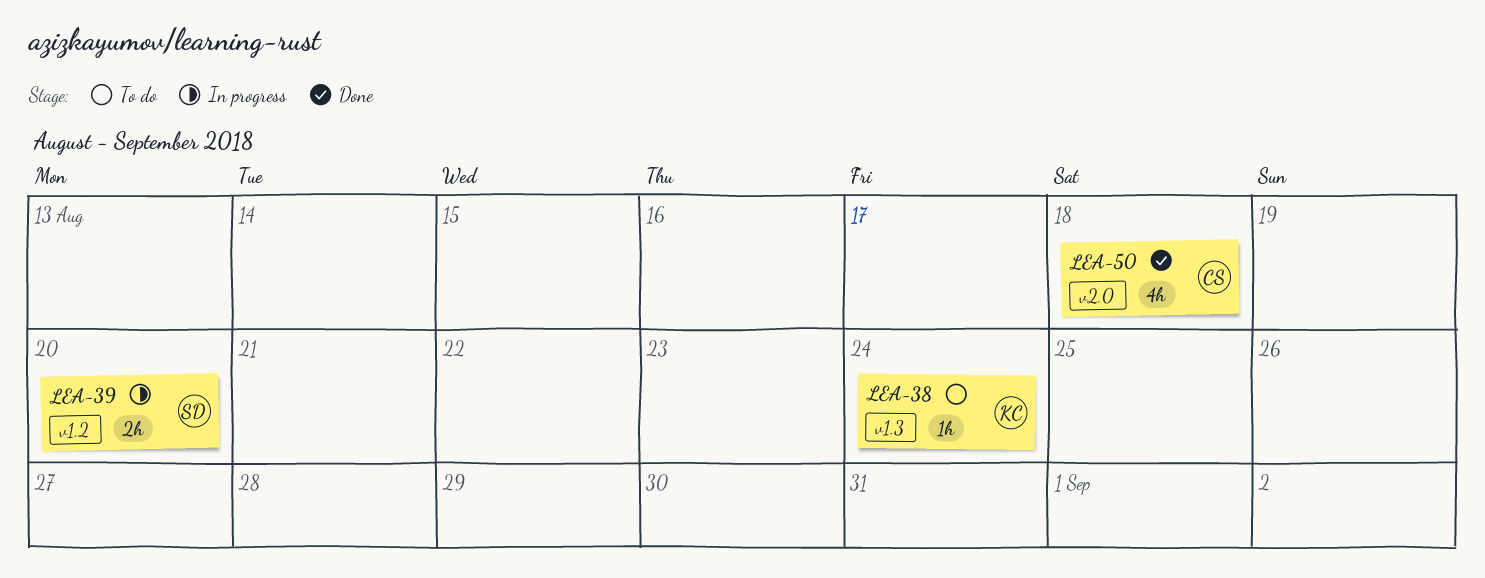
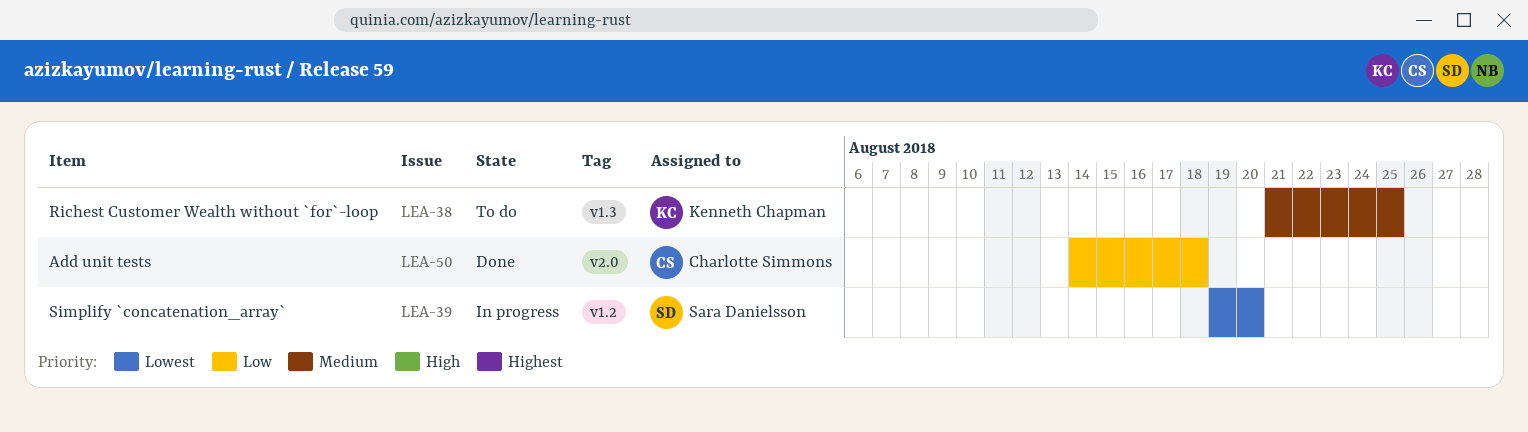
LEA-38, due: Aug 24 -> Aug 25

